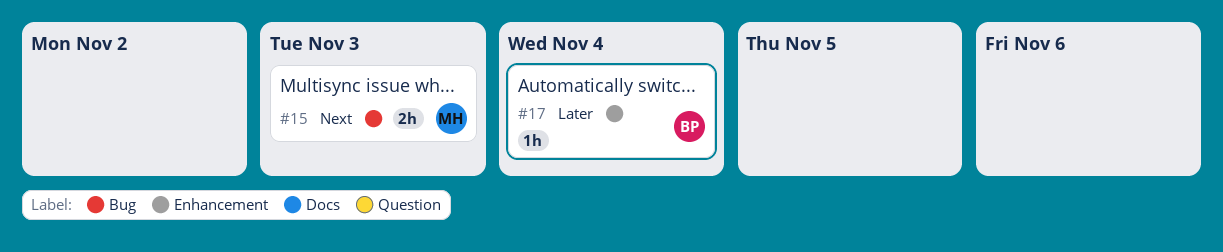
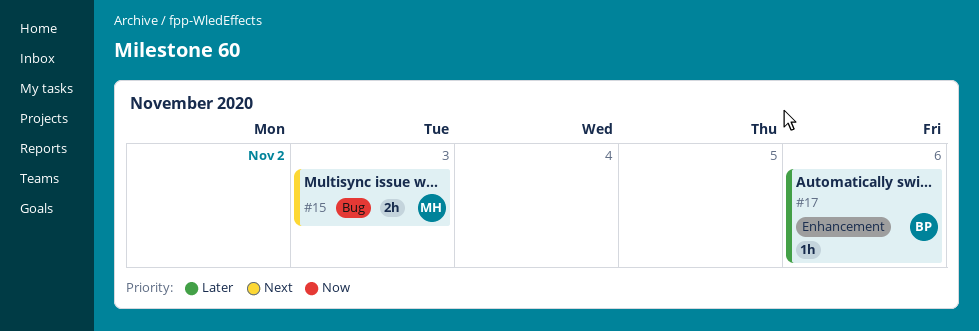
#17, due: Nov 4 -> Nov 6

